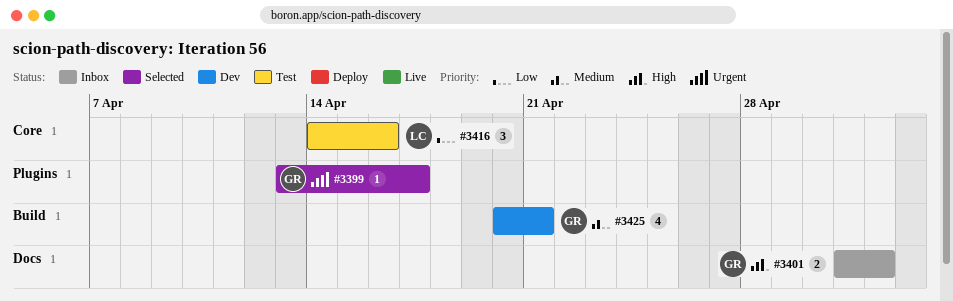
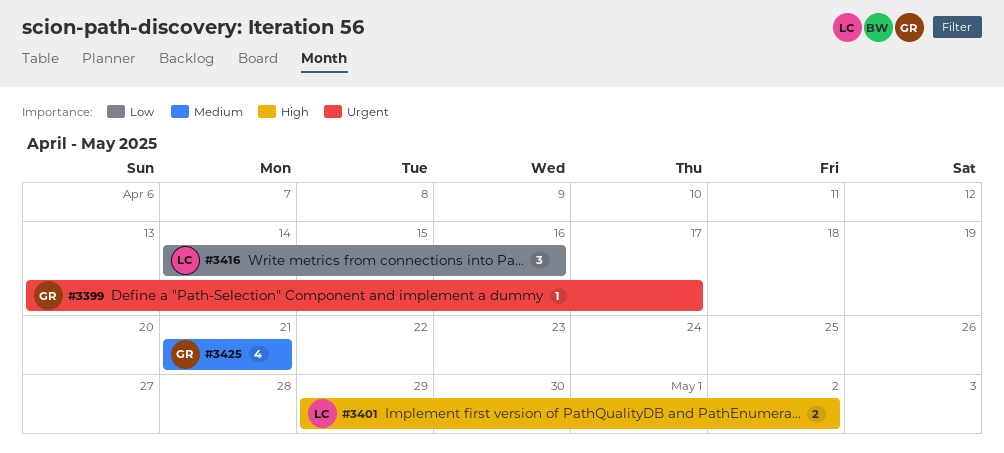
#3401, owner: GR -> LC
#3401, start: May 1 -> Apr 29
#3425, start: Apr 20 -> Apr 21

